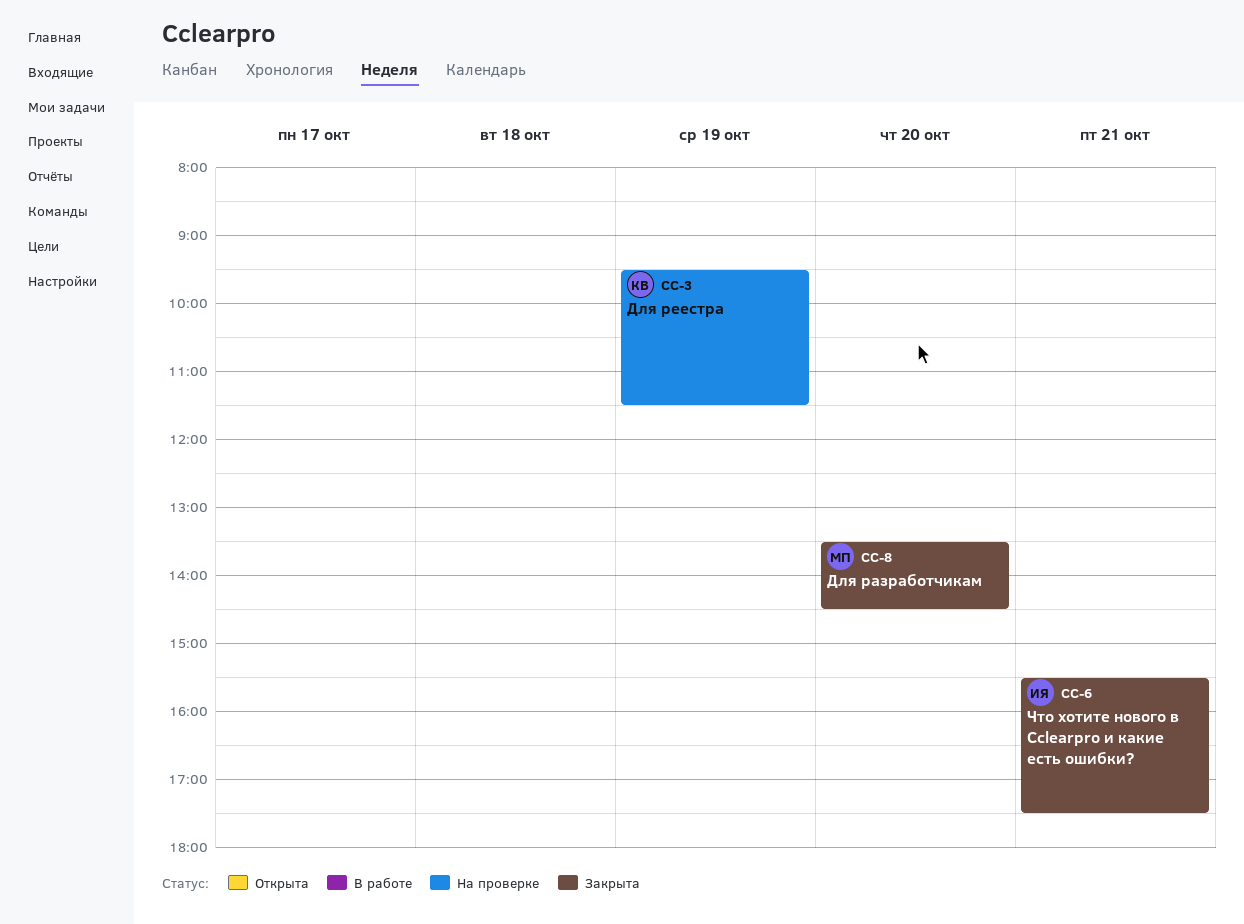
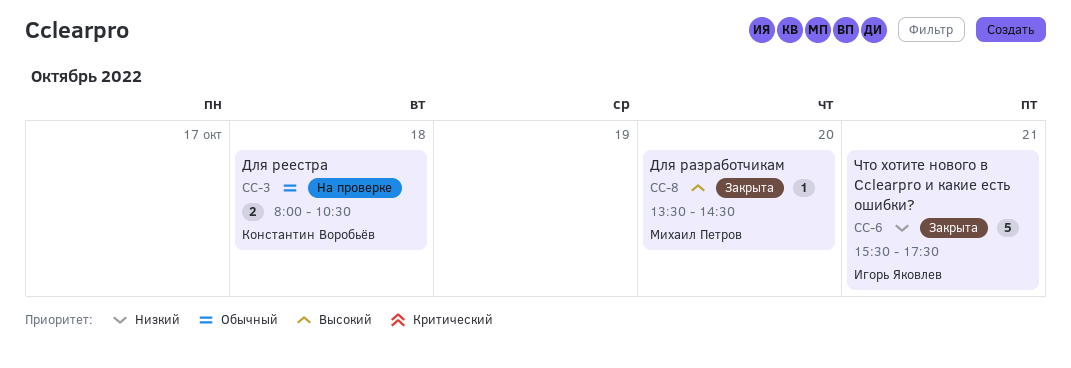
CC-3, day: Oct 19 -> Oct 18
CC-3, begins: 09:30 -> 08:00
CC-3, ends: 11:30 -> 10:30

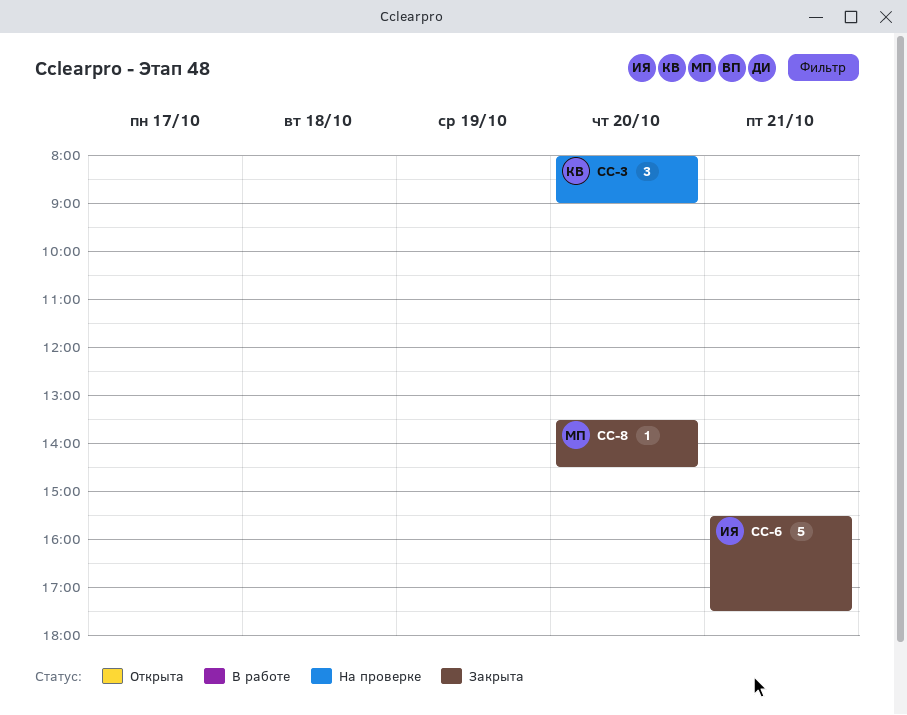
CC-3, estimate: 2 -> 3
CC-3, day: Oct 18 -> Oct 20
CC-3, ends: 10:30 -> 09:00

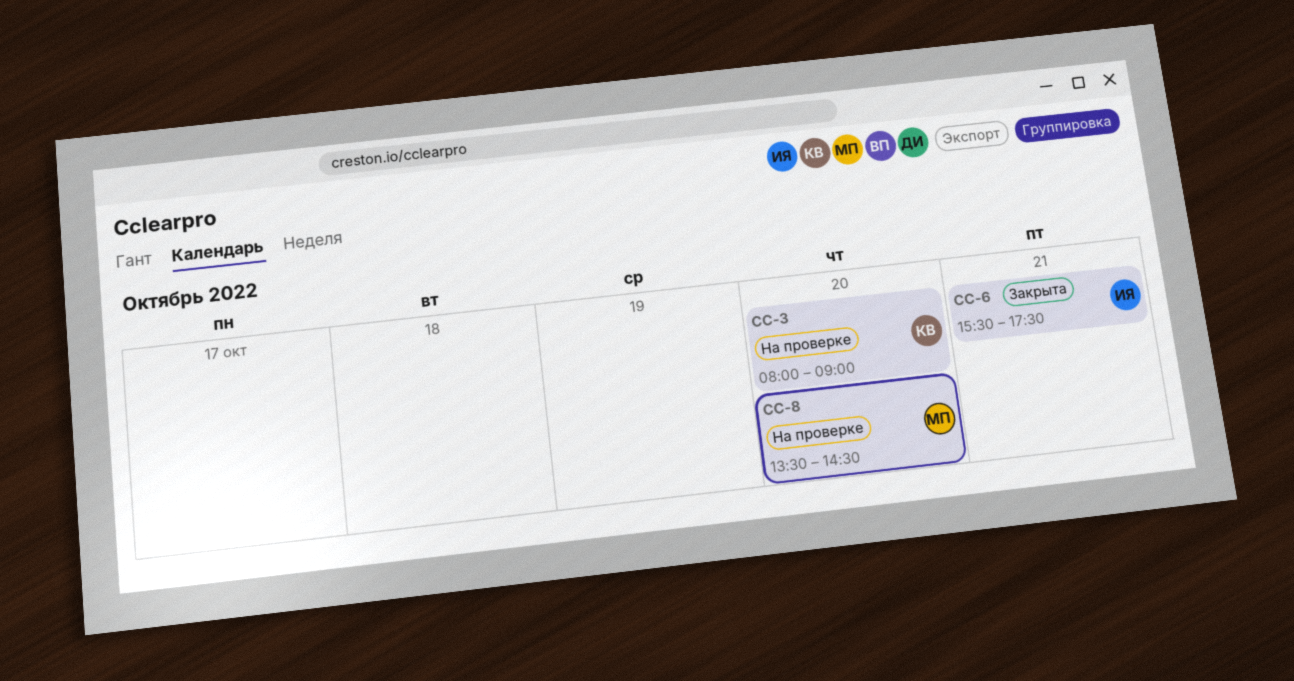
CC-8, status: Закрыта -> На проверке

